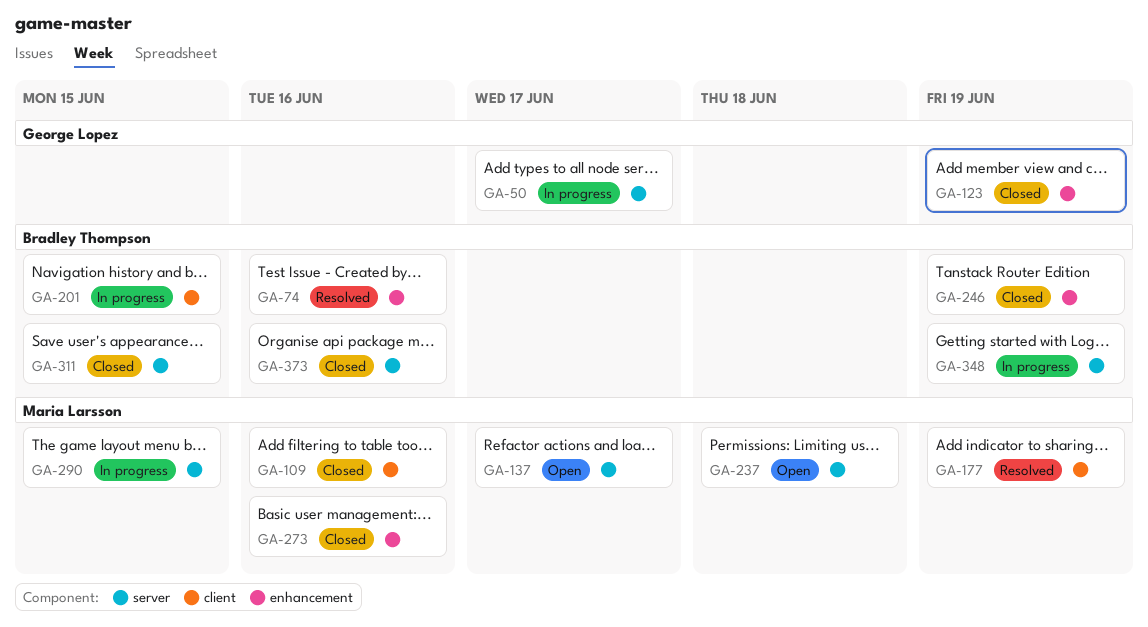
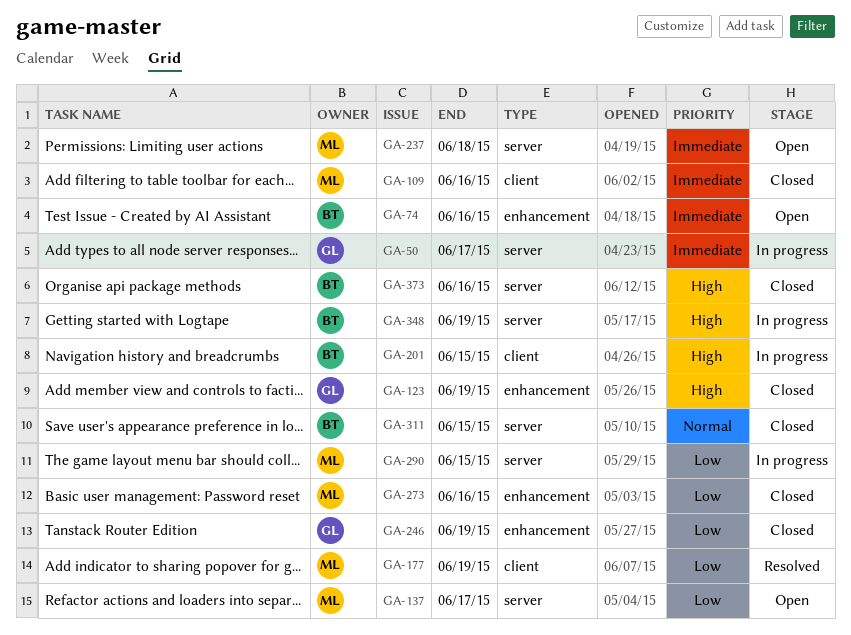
GA-74, status: Resolved -> Open
GA-246, owner: Bradley Thompson -> George Lopez

